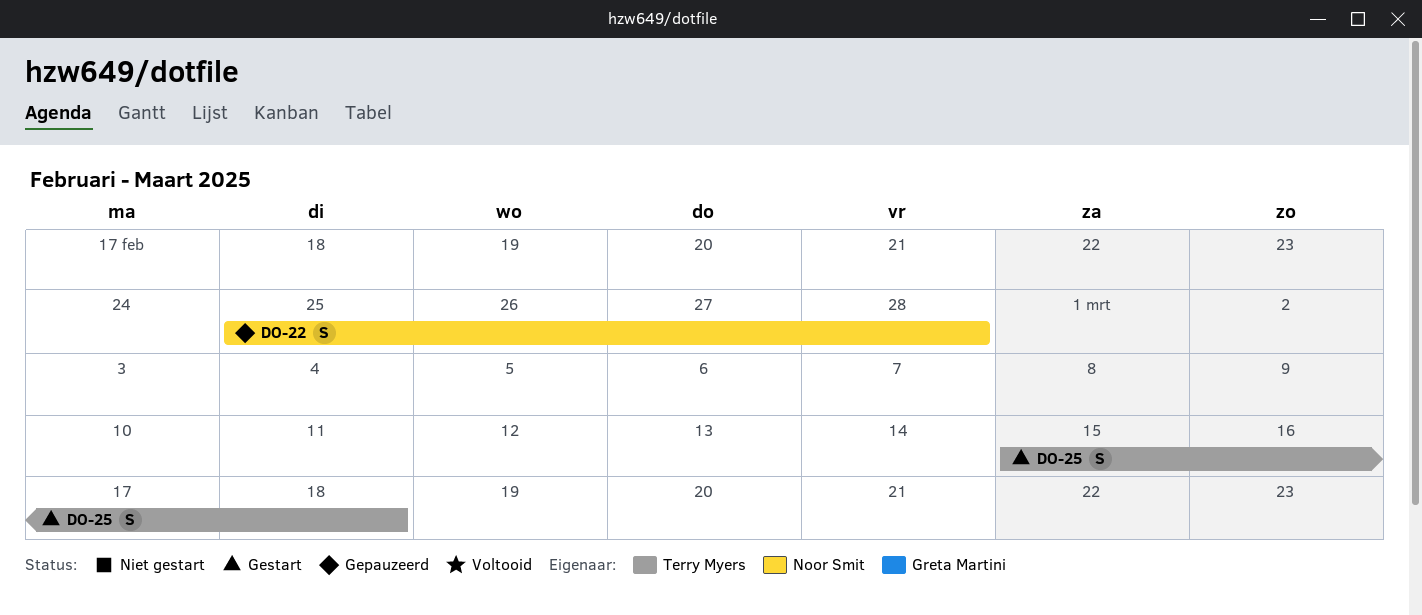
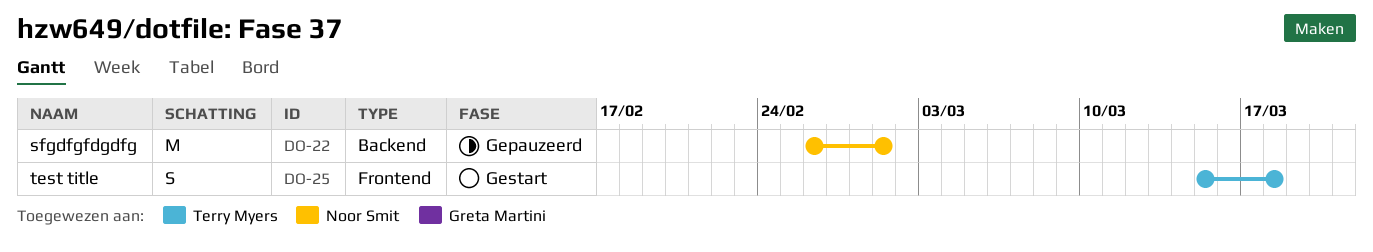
DO-22, estimate: S -> M
DO-22, start: Feb 25 -> Feb 26
DO-22, due: Feb 28 -> Mar 1

